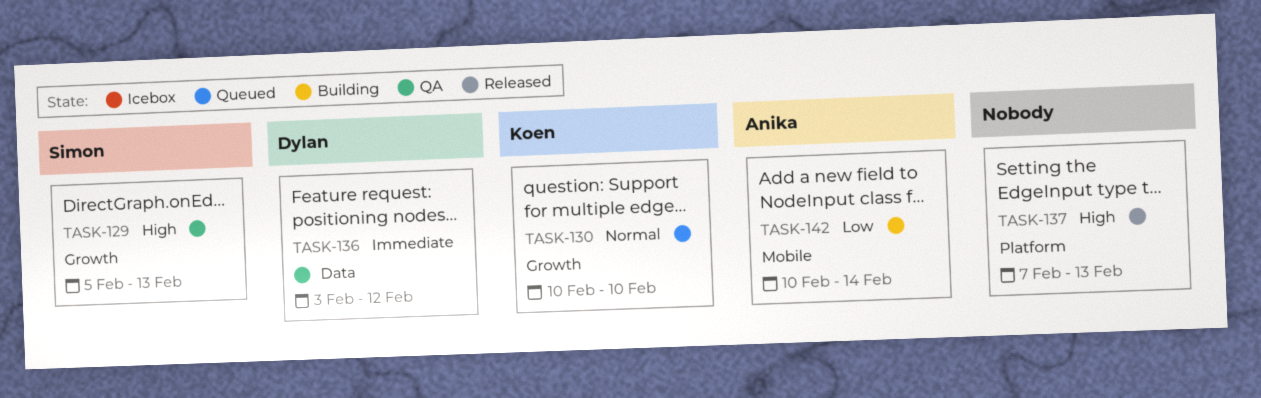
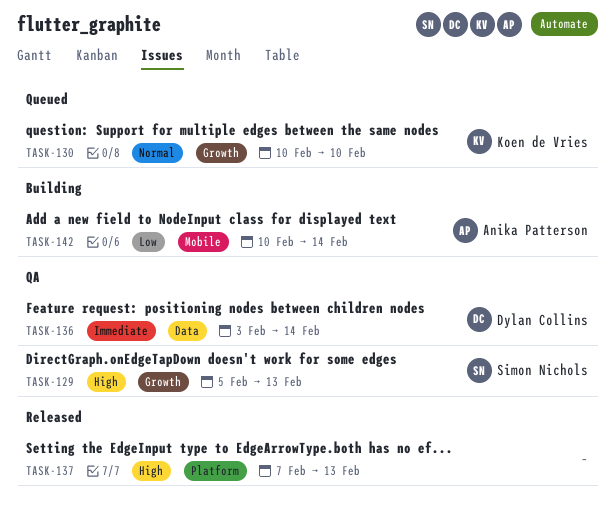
TASK-136, due: Feb 12 -> Feb 14

